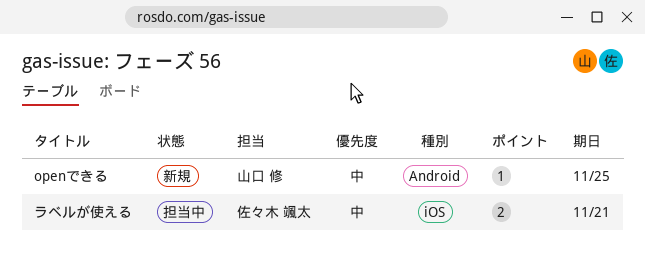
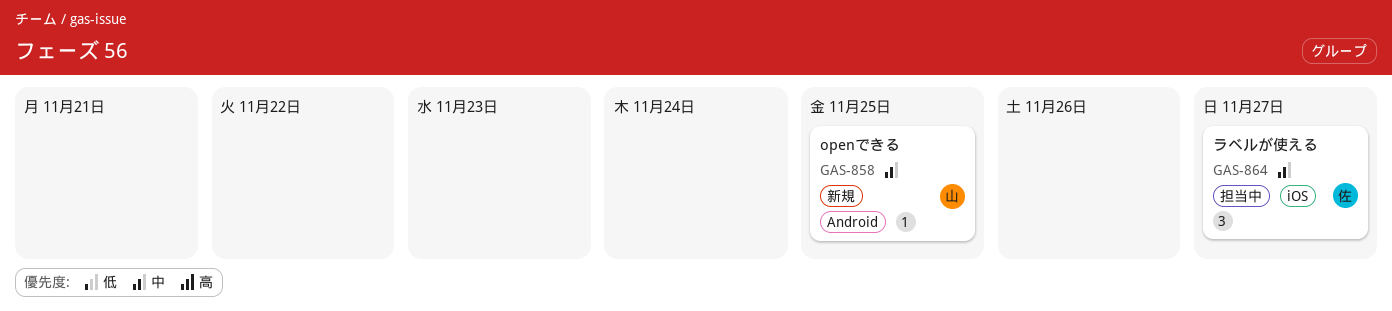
ラベルが使える, estimate: 2 -> 3
ラベルが使える, due: Nov 21 -> Nov 27

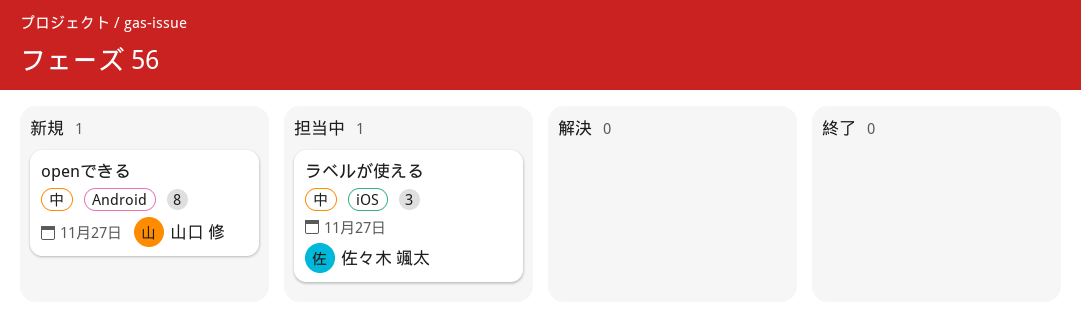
openできる, estimate: 1 -> 8
openできる, due: Nov 25 -> Nov 27

